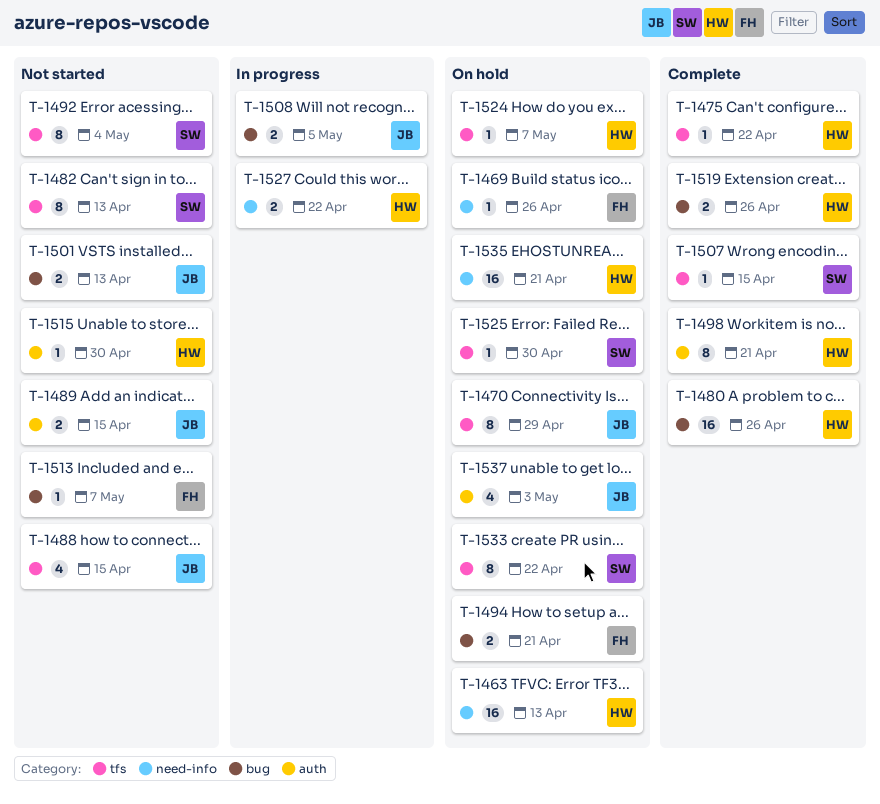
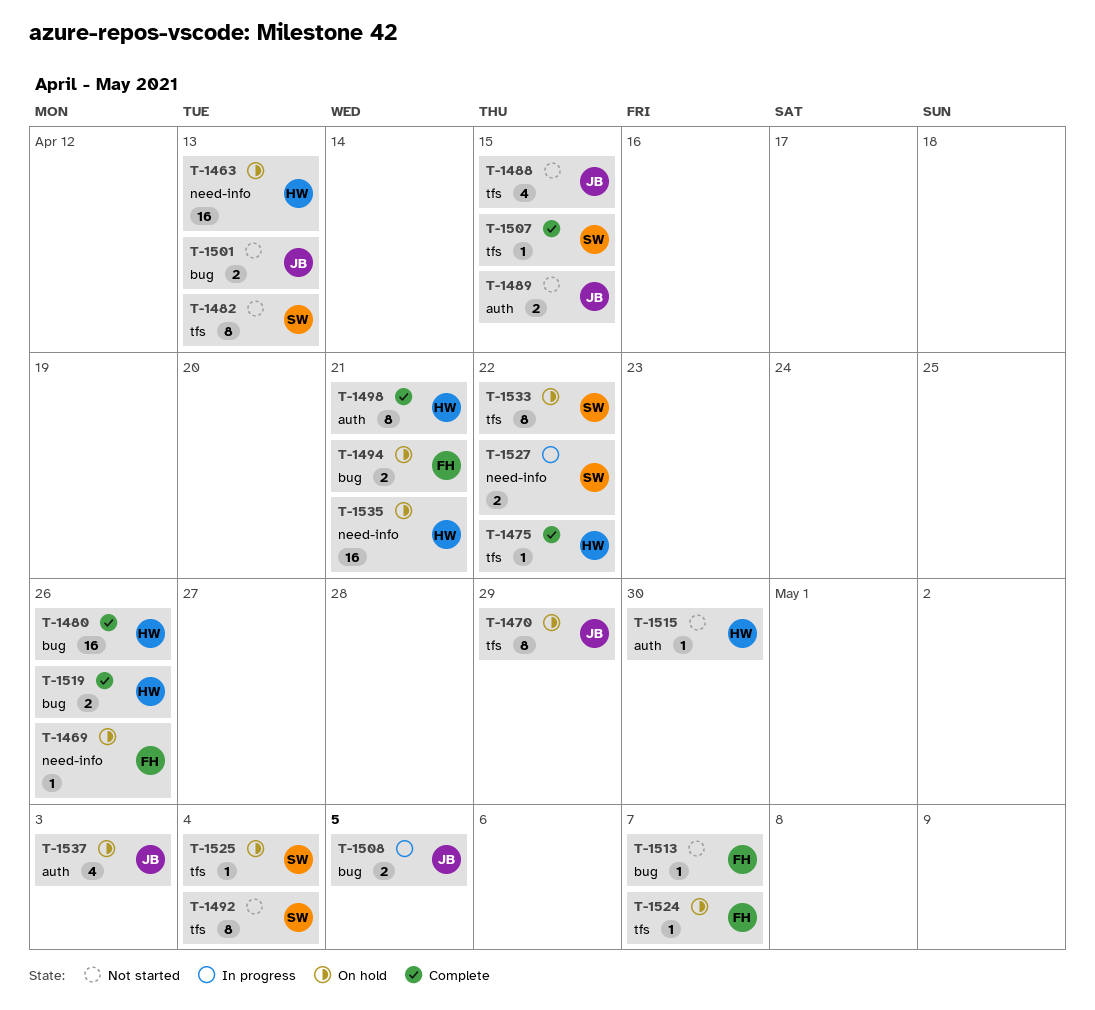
T-1524, owner: HW -> FH
T-1525, due: Apr 30 -> May 4
T-1527, owner: HW -> SW

